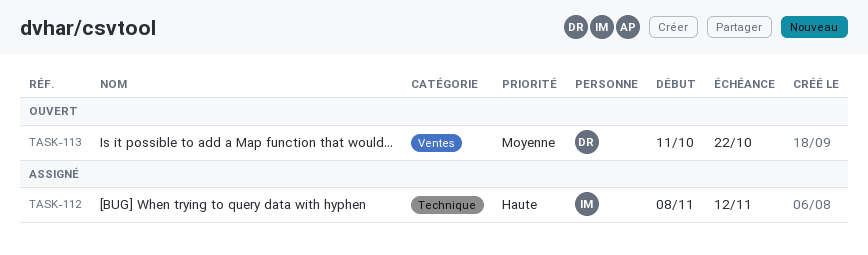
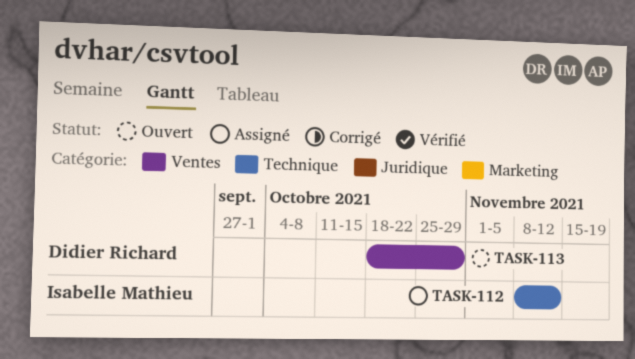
TASK-113, start: Oct 11 -> Oct 18
TASK-113, due: Oct 22 -> Oct 29

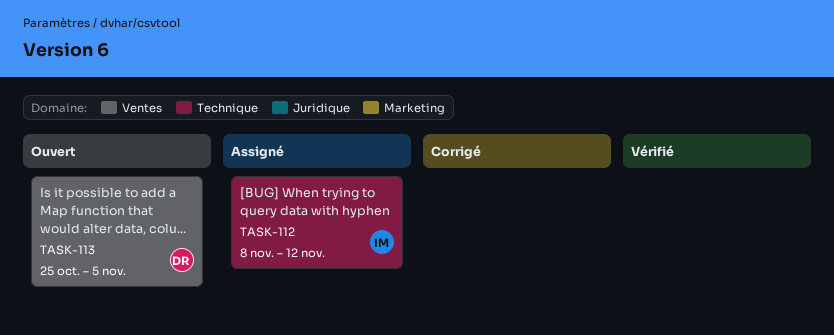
TASK-113, start: Oct 18 -> Oct 25
TASK-113, due: Oct 29 -> Nov 5

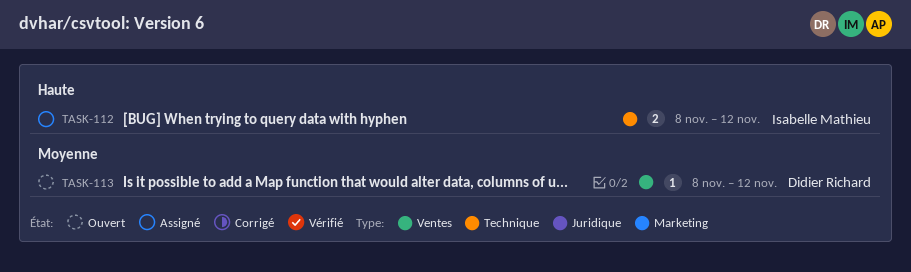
TASK-113, start: Oct 25 -> Nov 8
TASK-113, due: Nov 5 -> Nov 12

